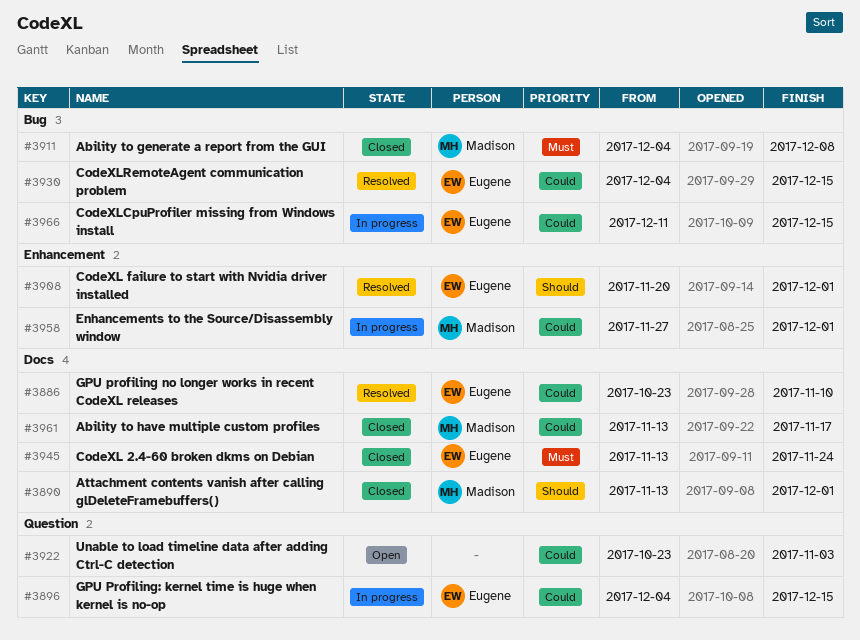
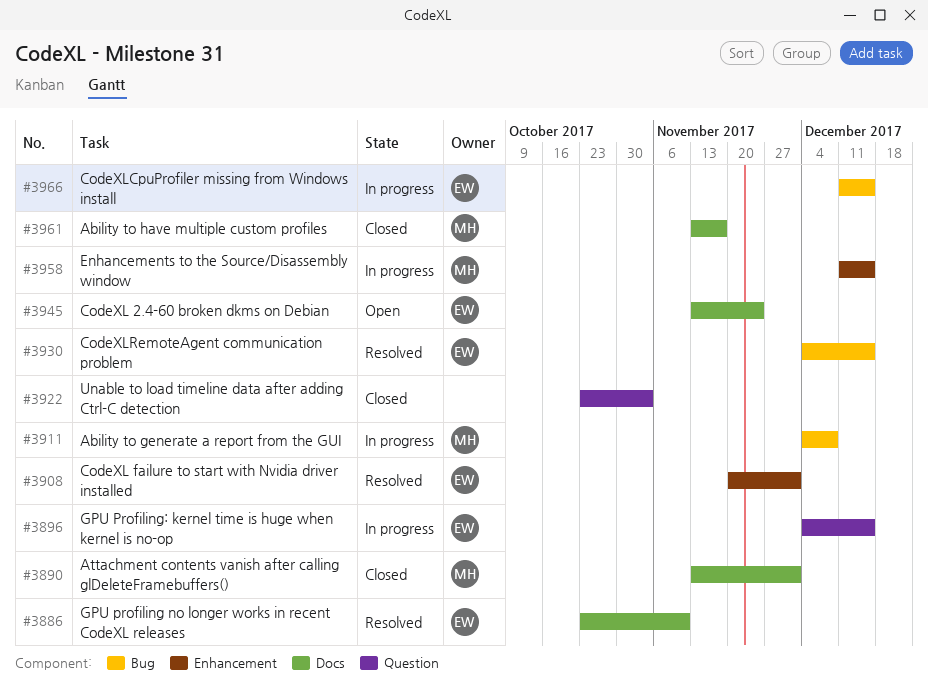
#3911, status: Closed -> In progress
#3922, status: Open -> Closed
#3945, status: Closed -> Open
#3958, start: Nov 27 -> Dec 11
#3958, due: Dec 1 -> Dec 15

